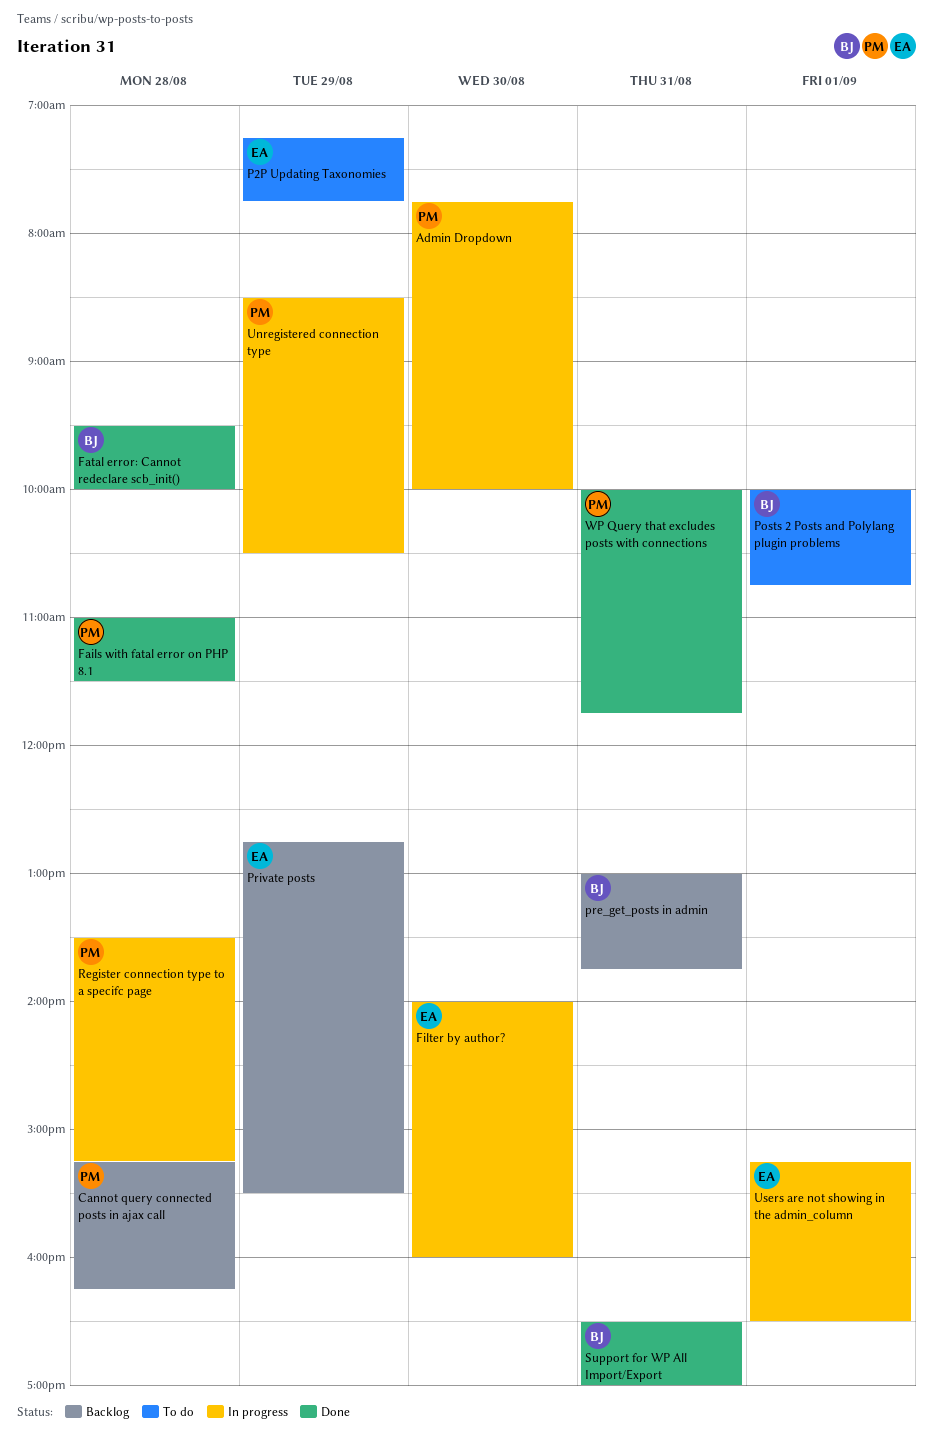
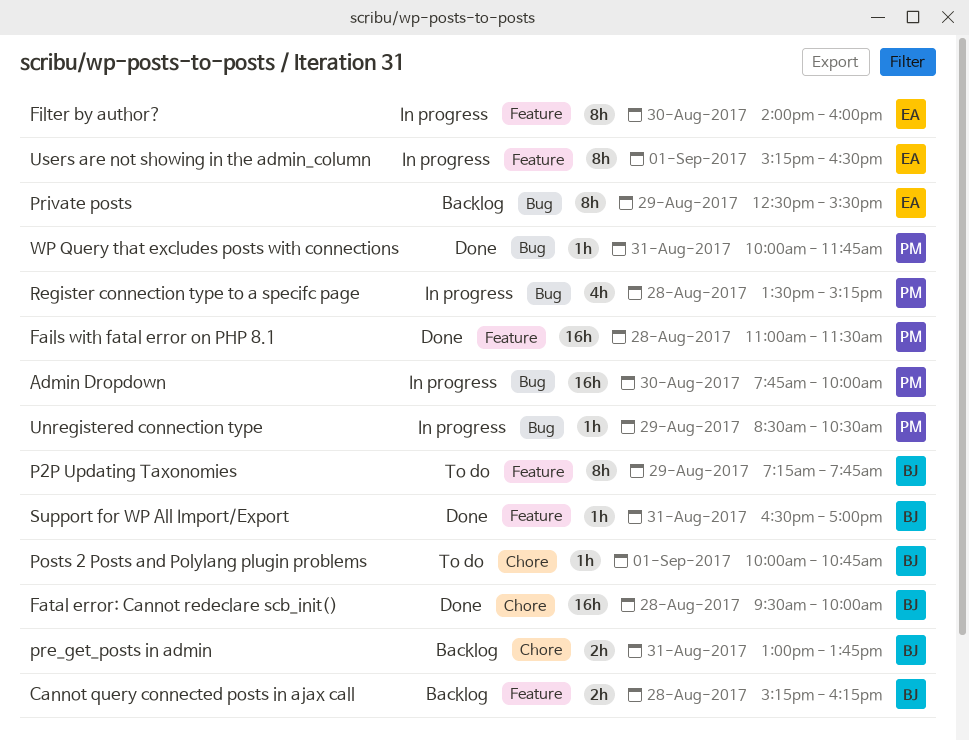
Cannot query connected posts in ajax call, owner: PM -> BJ
P2P Updating Taxonomies, owner: EA -> BJ
Private posts, begins: 12:45 -> 12:30

